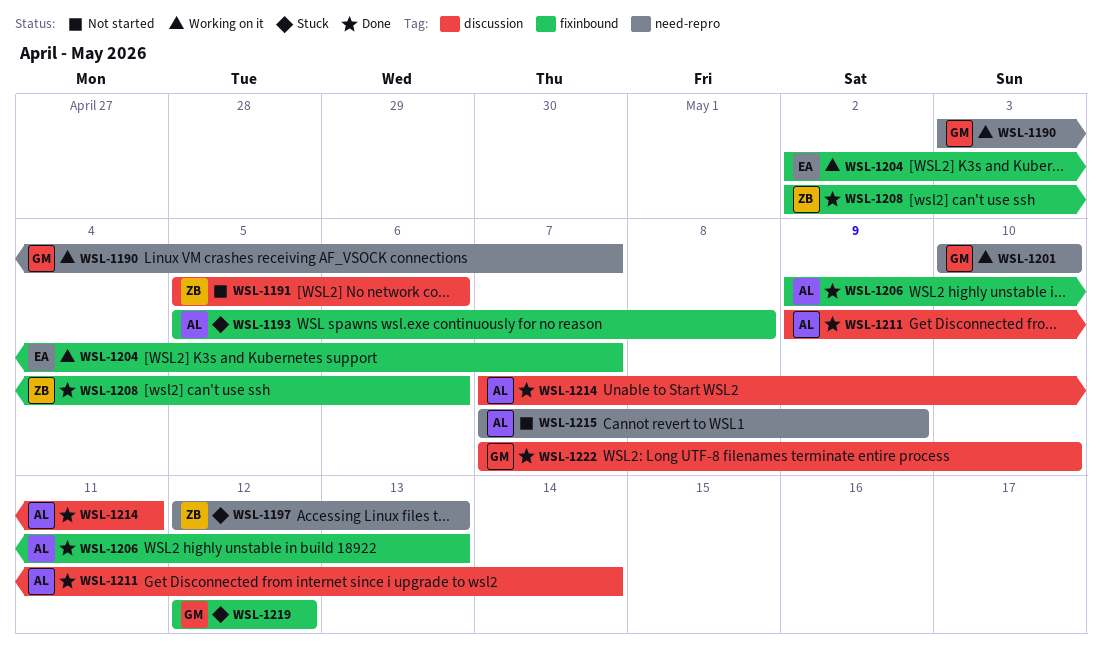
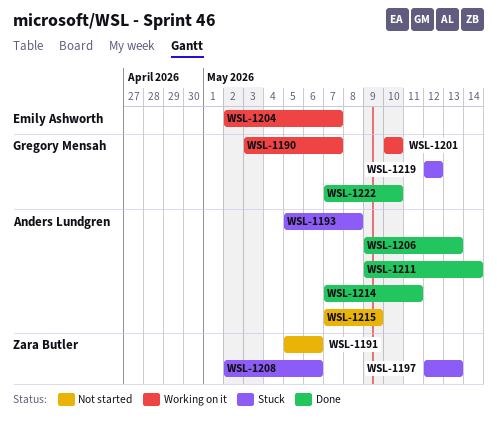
WSL-1208, status: Done -> Stuck

